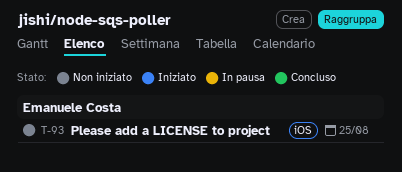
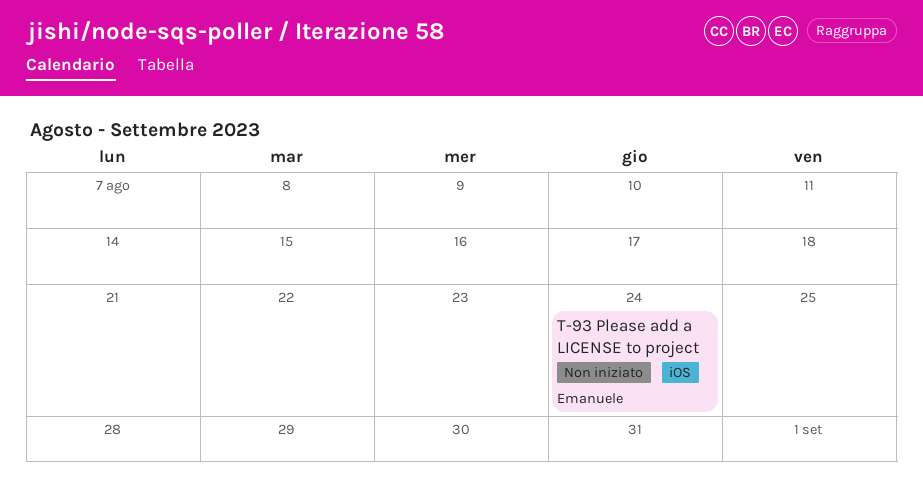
T-93, due: Aug 25 -> Aug 24

